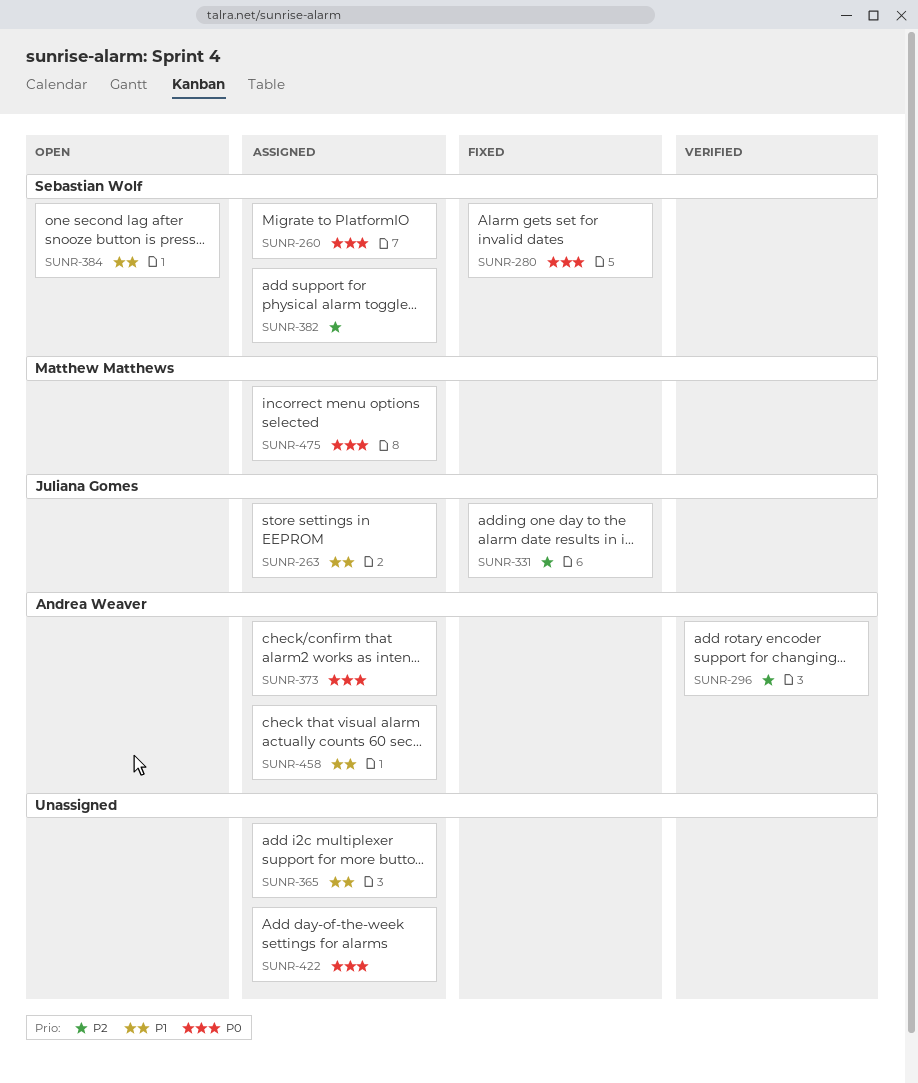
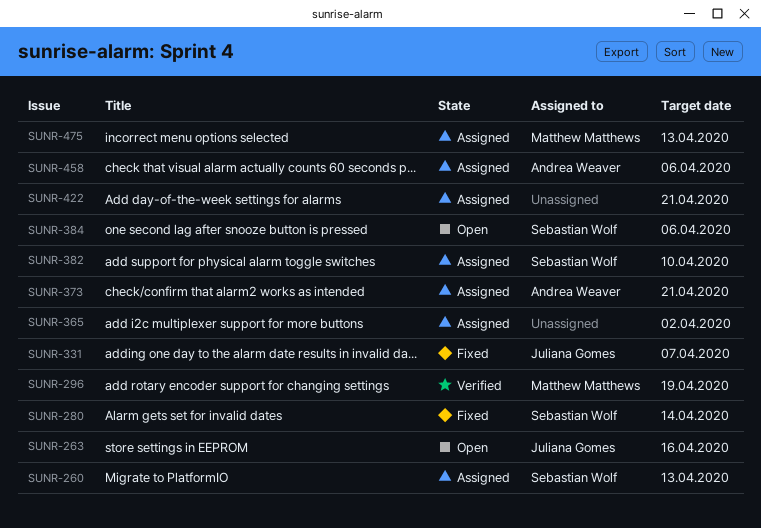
SUNR-263, status: Assigned -> Open
SUNR-296, owner: Andrea Weaver -> Matthew Matthews

